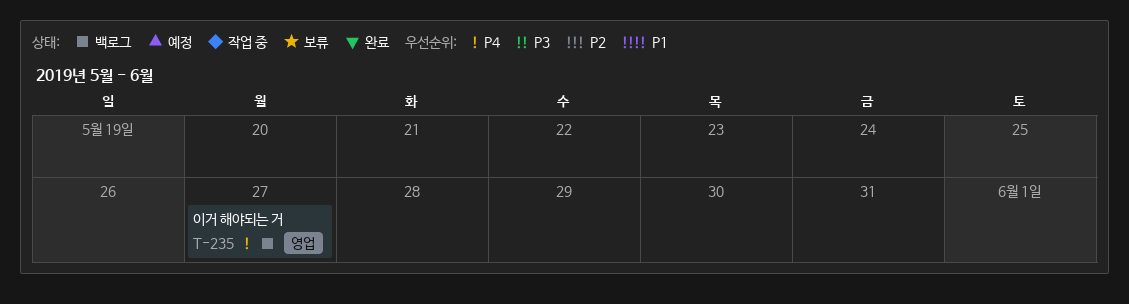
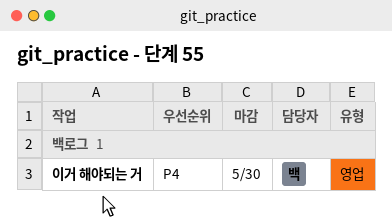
이거 해야되는 거, due: May 27 -> May 30

